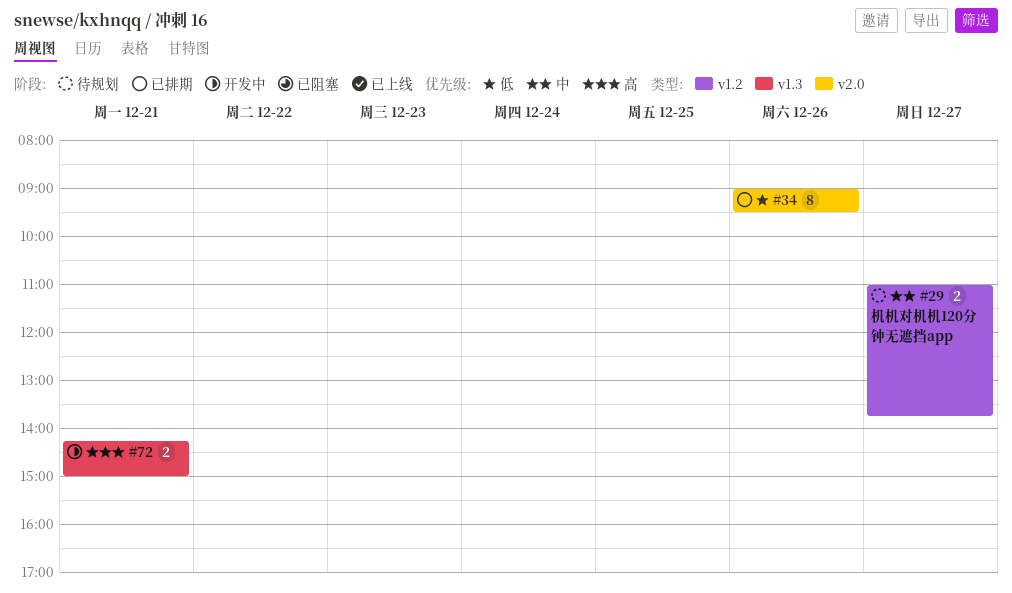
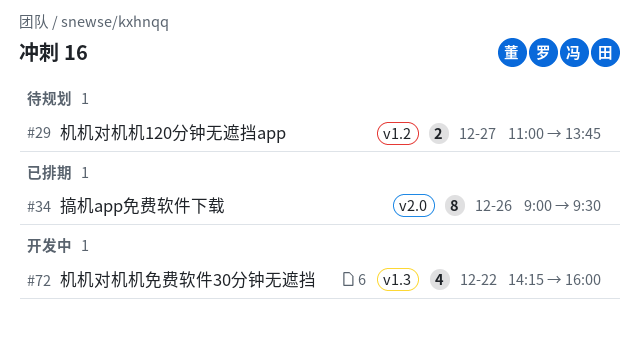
#72, estimate: 2 -> 4
#72, day: Dec 21 -> Dec 22
#72, ends: 15:00 -> 16:00

